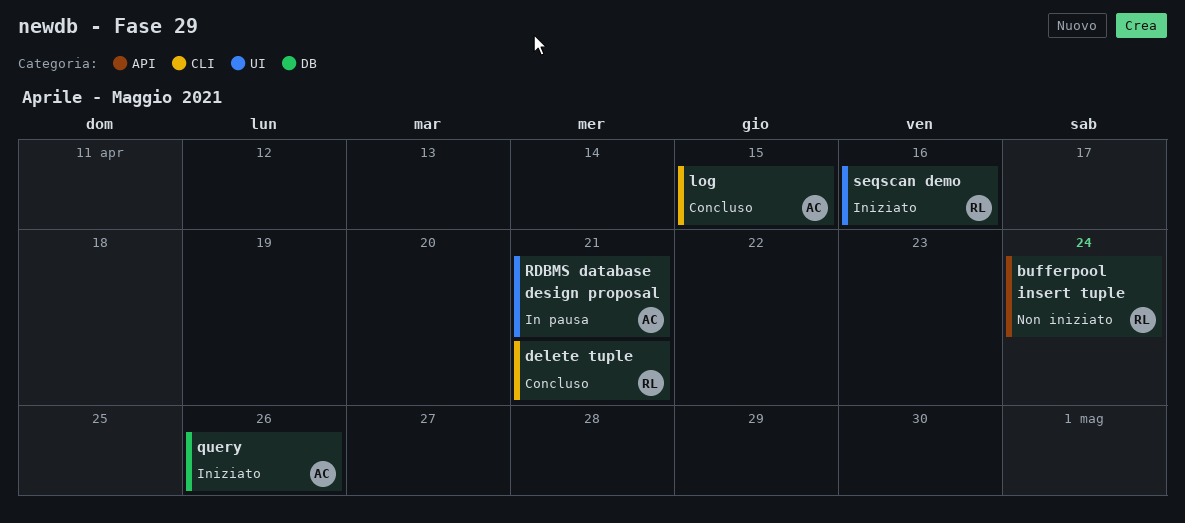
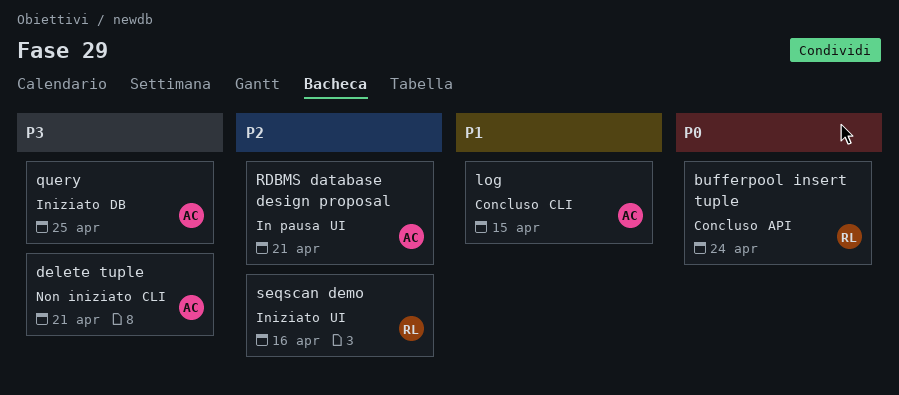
bufferpool insert tuple, status: Non iniziato -> Concluso
delete tuple, status: Concluso -> Non iniziato
delete tuple, owner: RL -> AC
query, due: Apr 26 -> Apr 25

